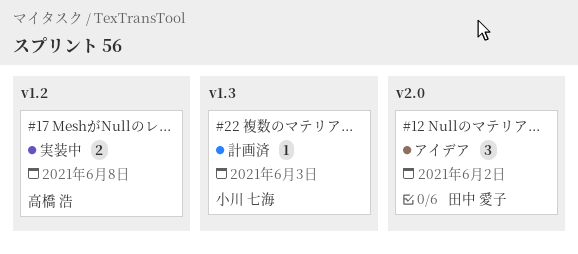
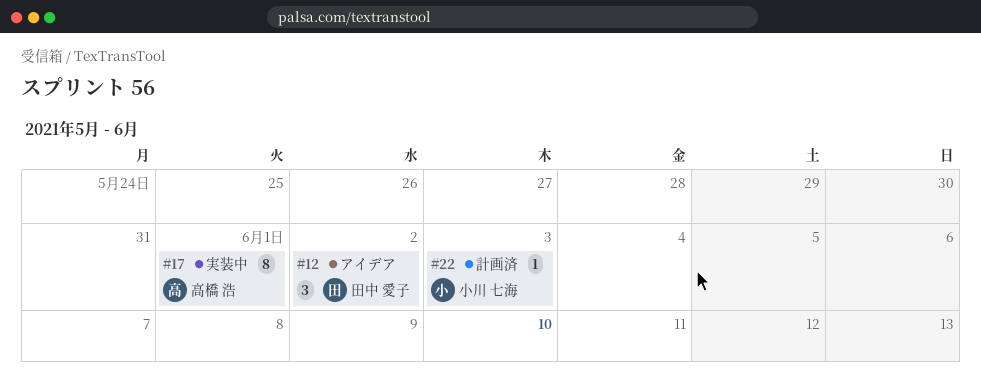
#17, estimate: 2 -> 8
#17, due: Jun 8 -> Jun 1

